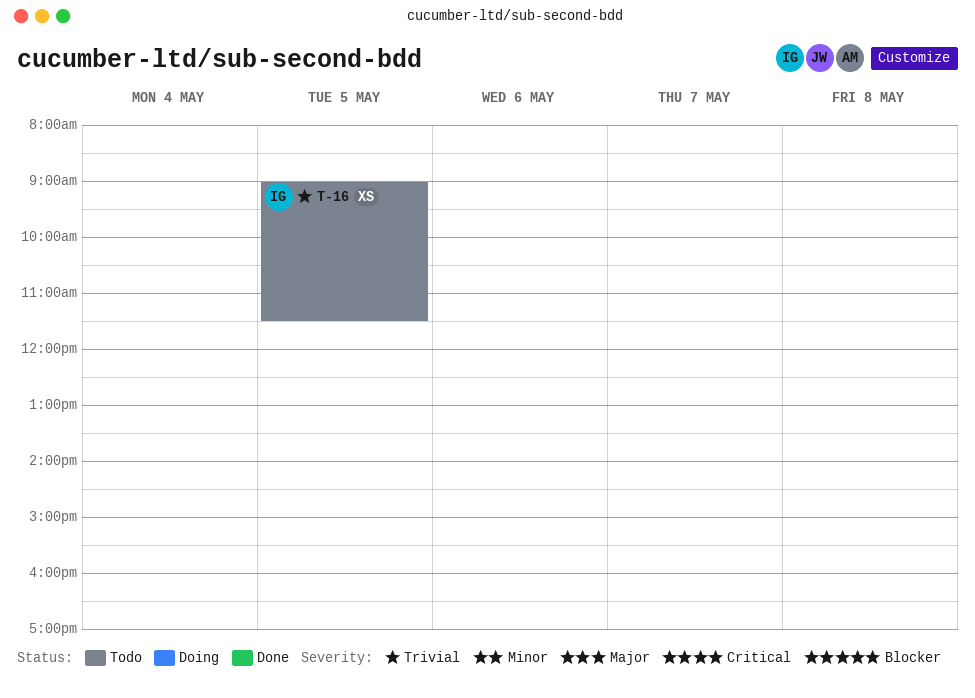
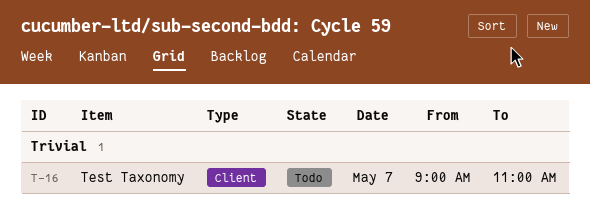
T-16, day: May 5 -> May 7
T-16, ends: 11:30 -> 11:00

